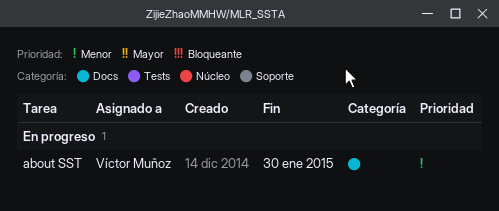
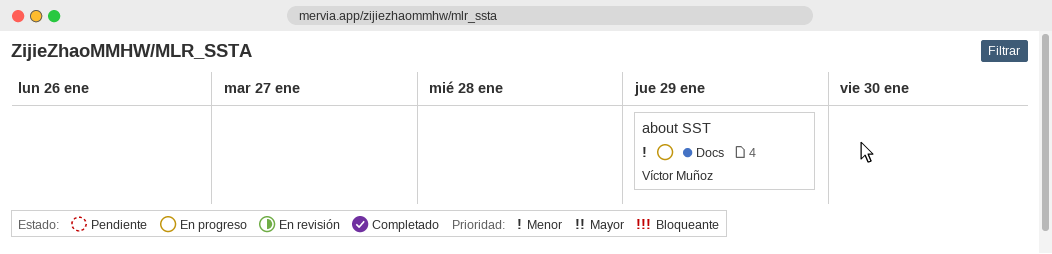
about SST, due: Jan 30 -> Jan 29

